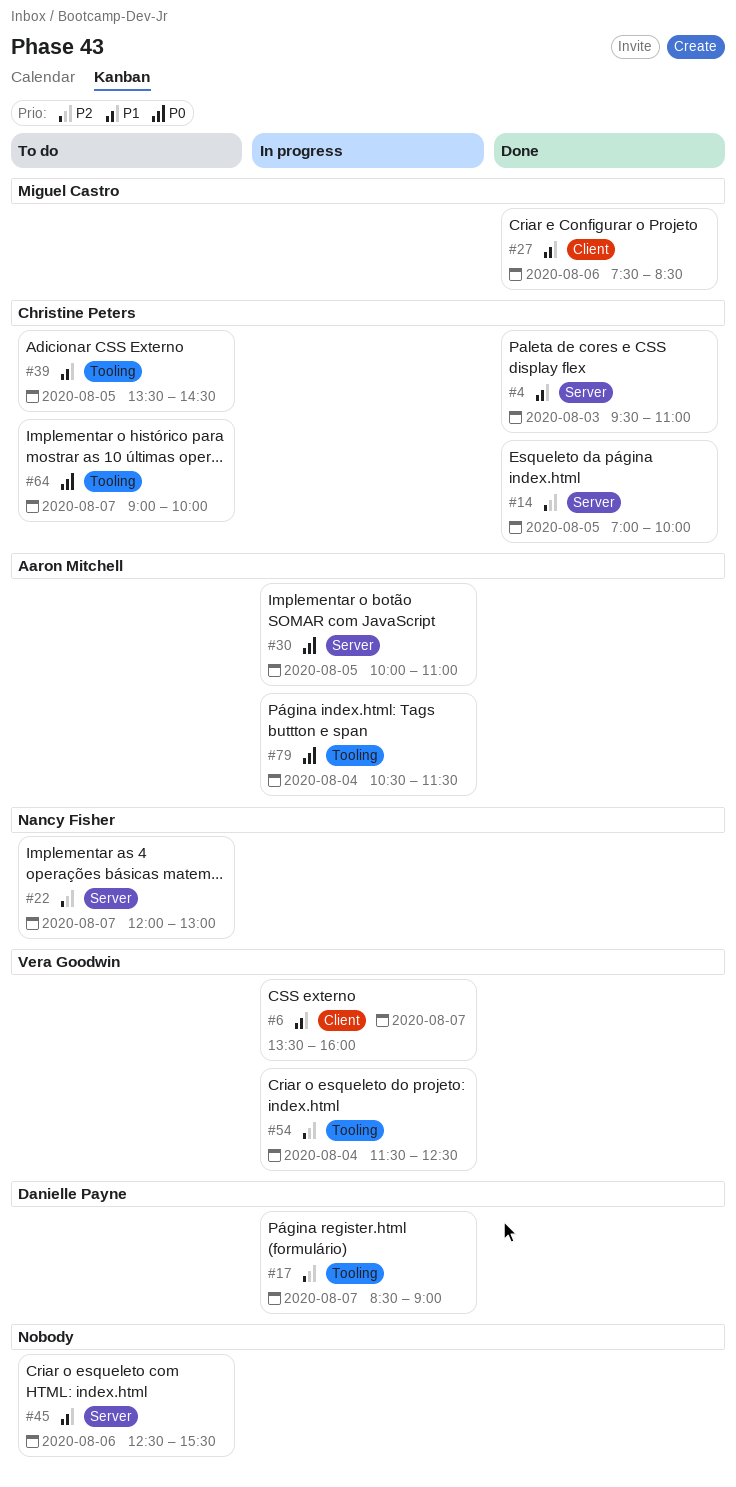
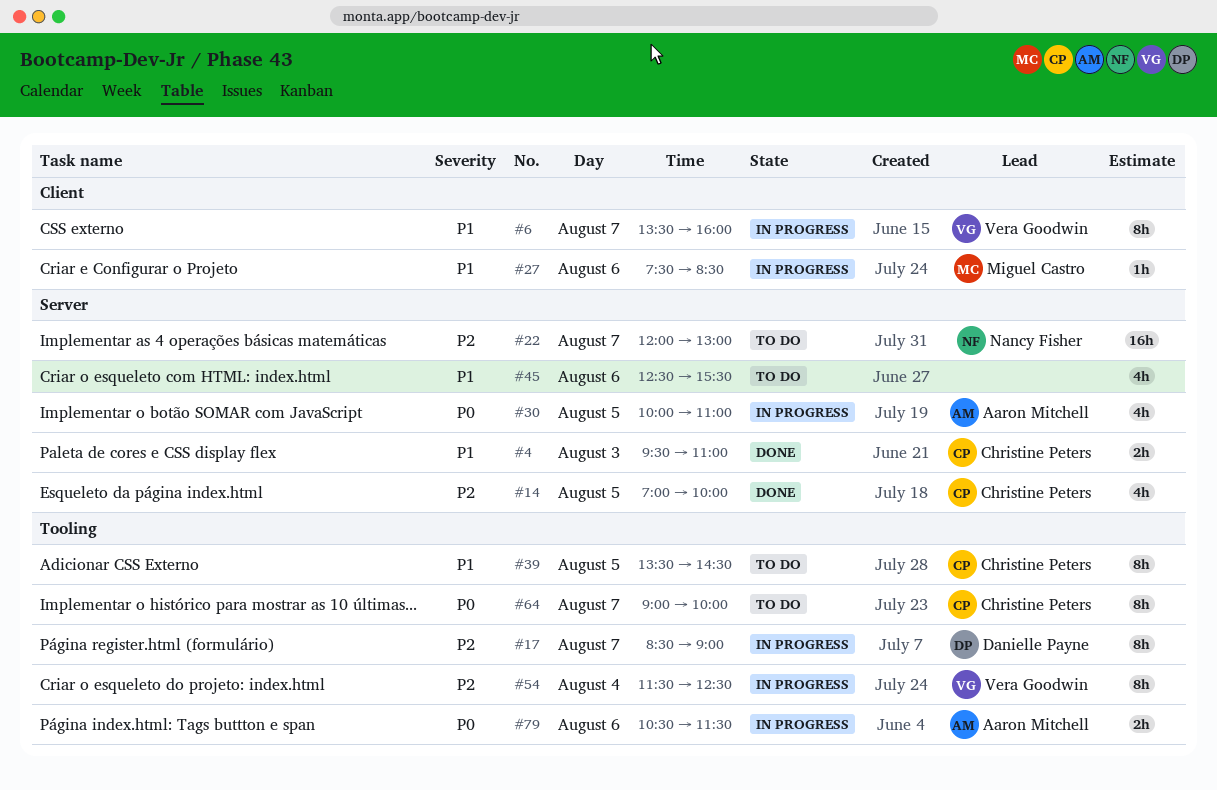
#27, status: Done -> In progress
#79, day: Aug 4 -> Aug 6

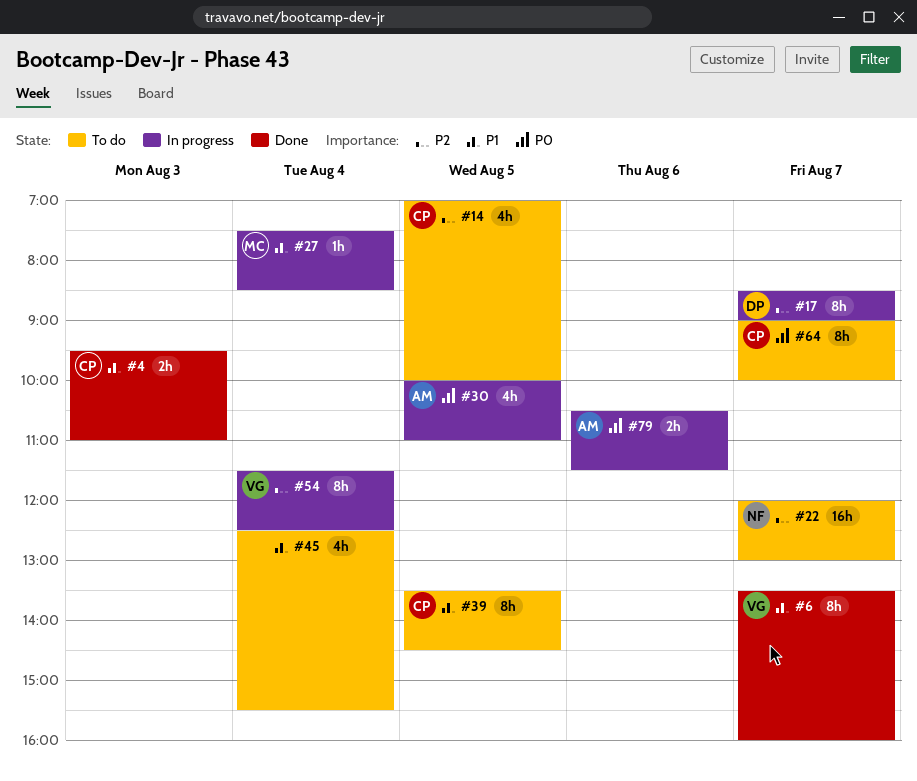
#6, status: In progress -> Done
#14, status: Done -> To do
#27, day: Aug 6 -> Aug 4
#45, day: Aug 6 -> Aug 4

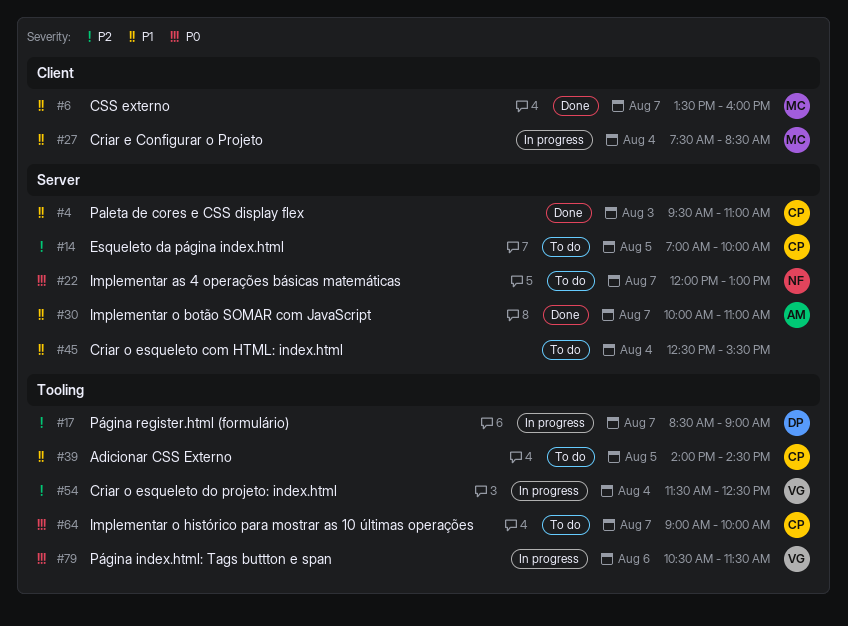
#6, owner: VG -> MC
#22, priority: P2 -> P0
#30, status: In progress -> Done
#30, priority: P0 -> P1
#30, day: Aug 5 -> Aug 7
#39, begins: 13:30 -> 14:00
#79, owner: AM -> VG

